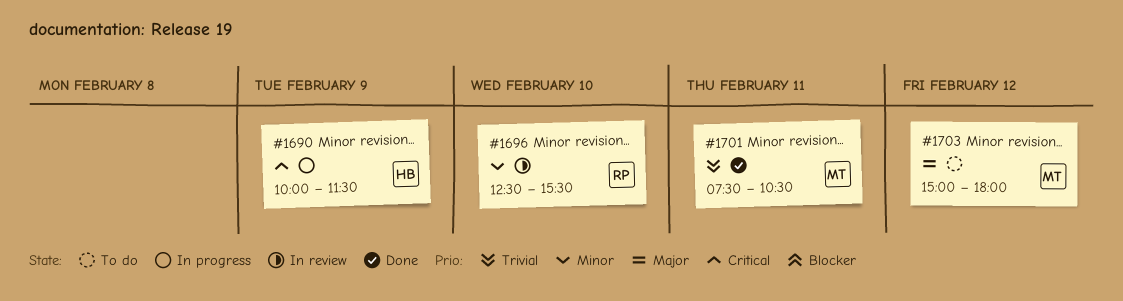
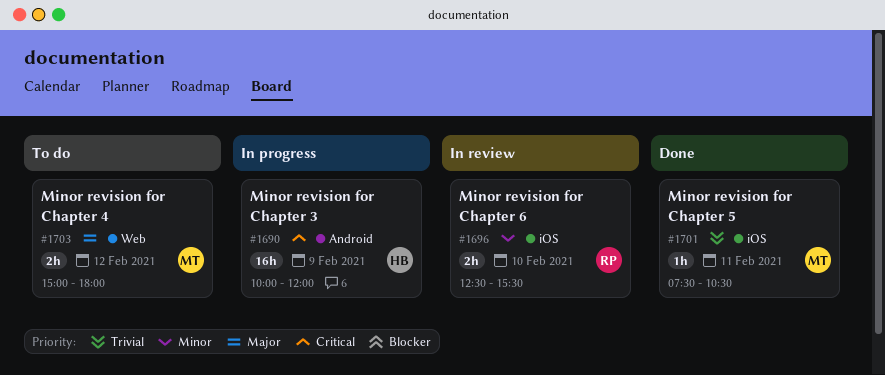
#1690, ends: 11:30 -> 12:00

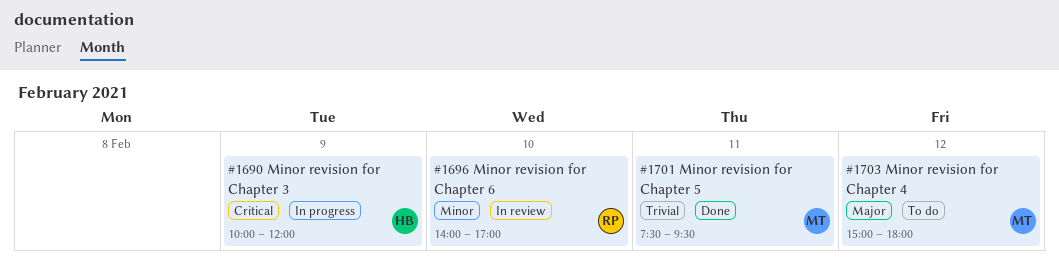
#1696, begins: 12:30 -> 14:00
#1696, ends: 15:30 -> 17:00
#1701, ends: 10:30 -> 09:30

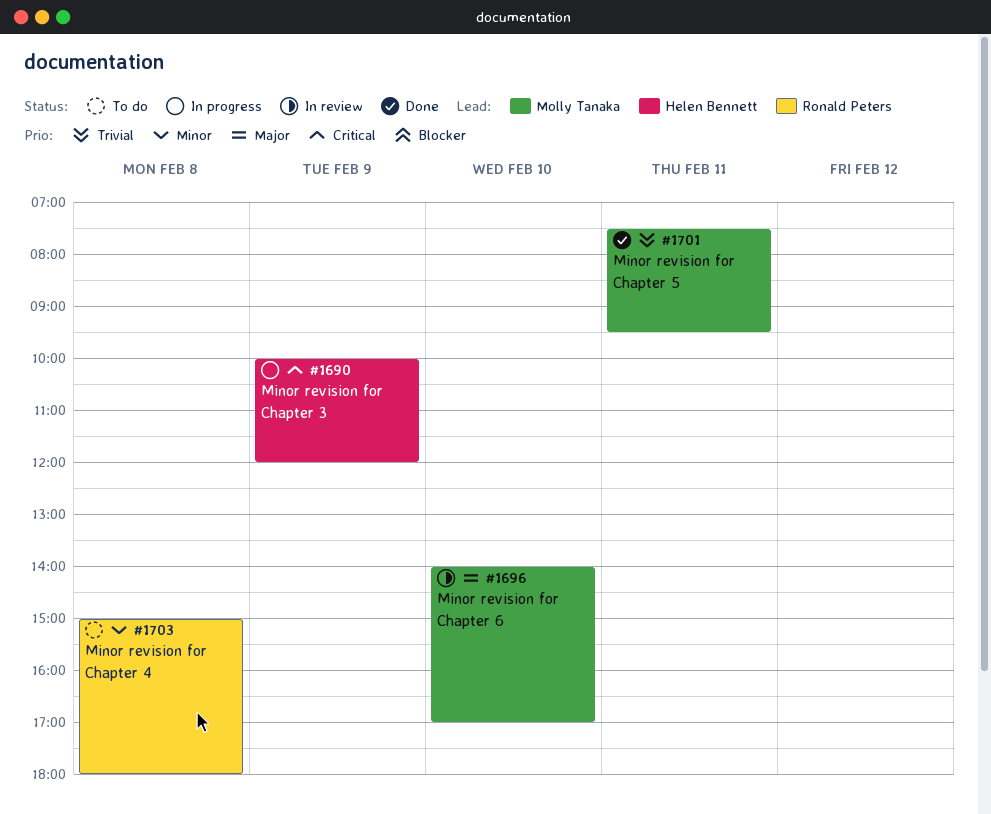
#1696, owner: Ronald Peters -> Molly Tanaka
#1696, priority: Minor -> Major
#1703, owner: Molly Tanaka -> Ronald Peters
#1703, priority: Major -> Minor
#1703, day: Feb 12 -> Feb 8

